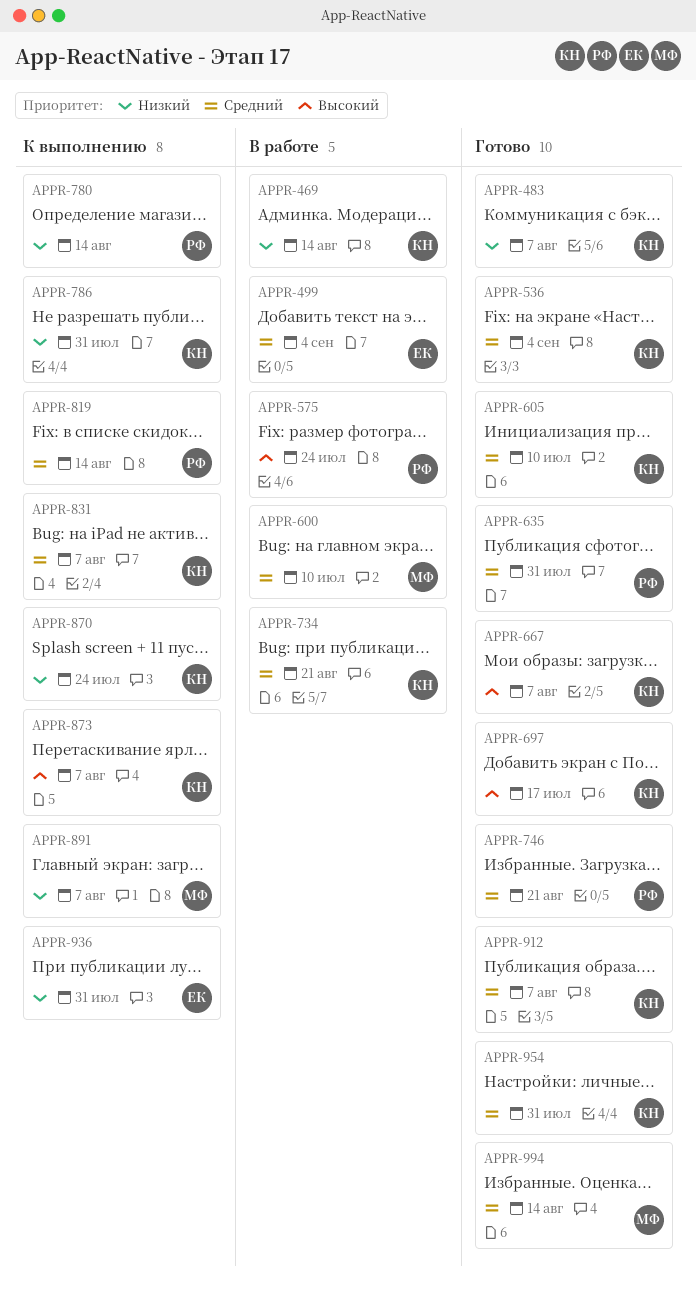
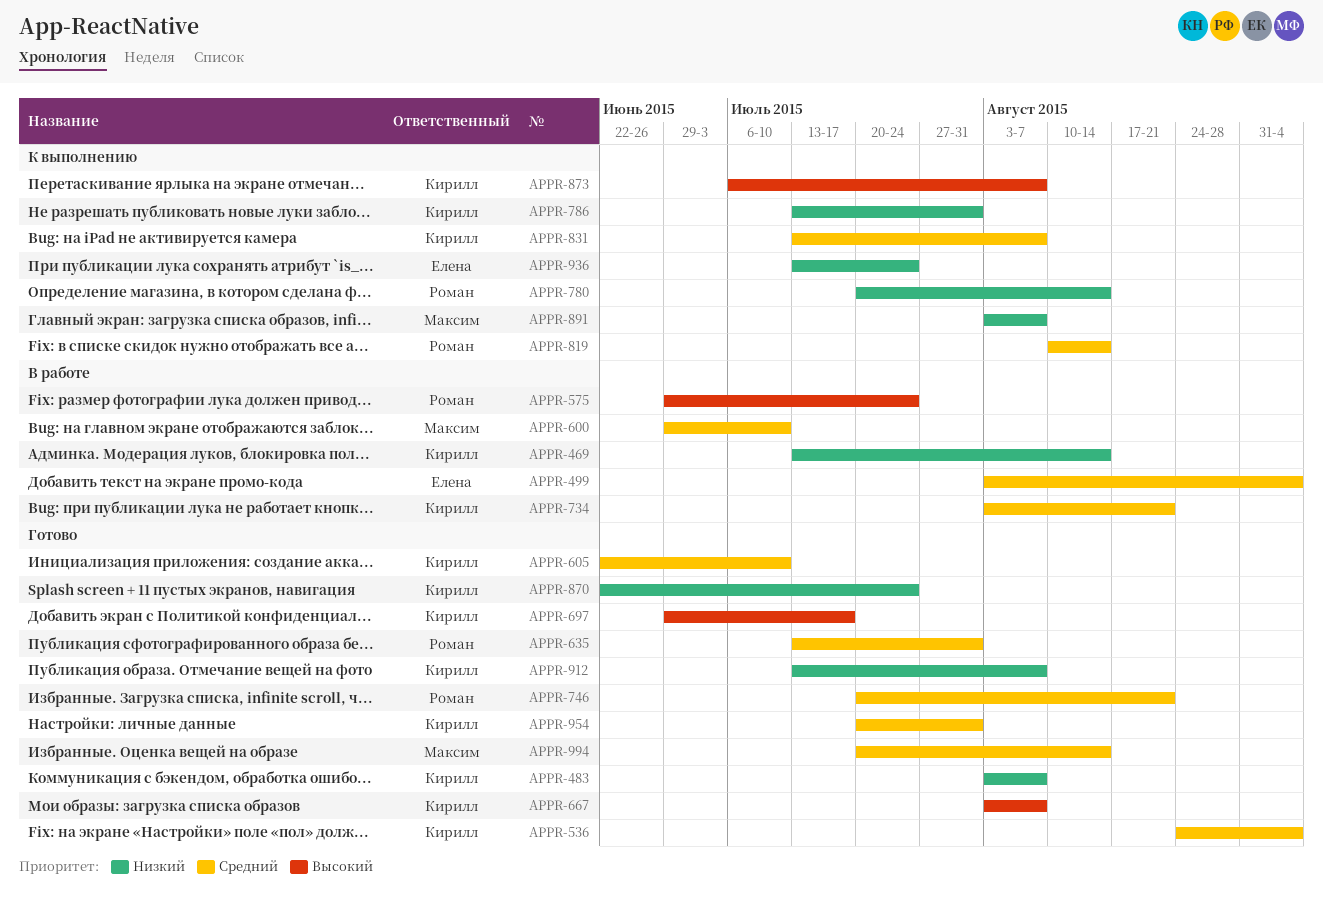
APPR-870, status: К выполнению -> Готово
APPR-912, priority: Средний -> Низкий
APPR-936, due: Jul 31 -> Jul 24

